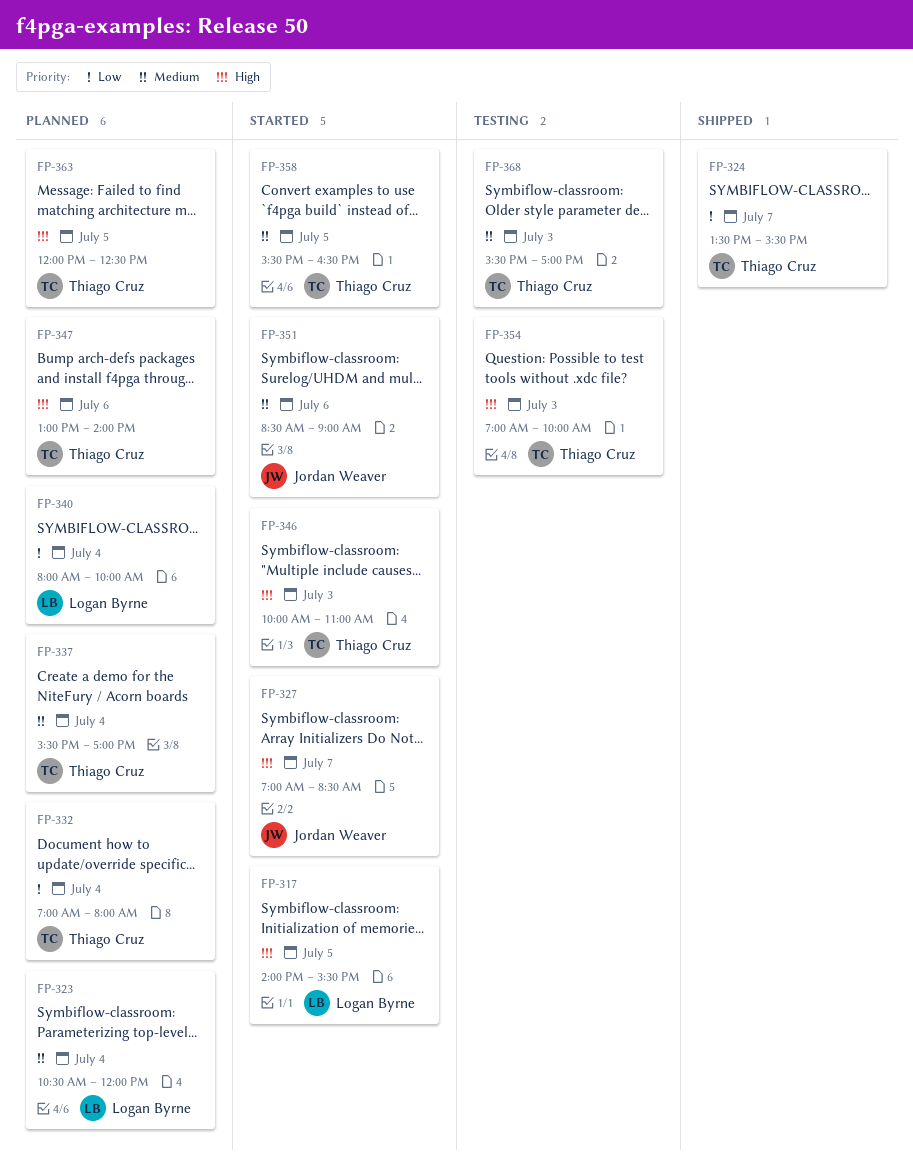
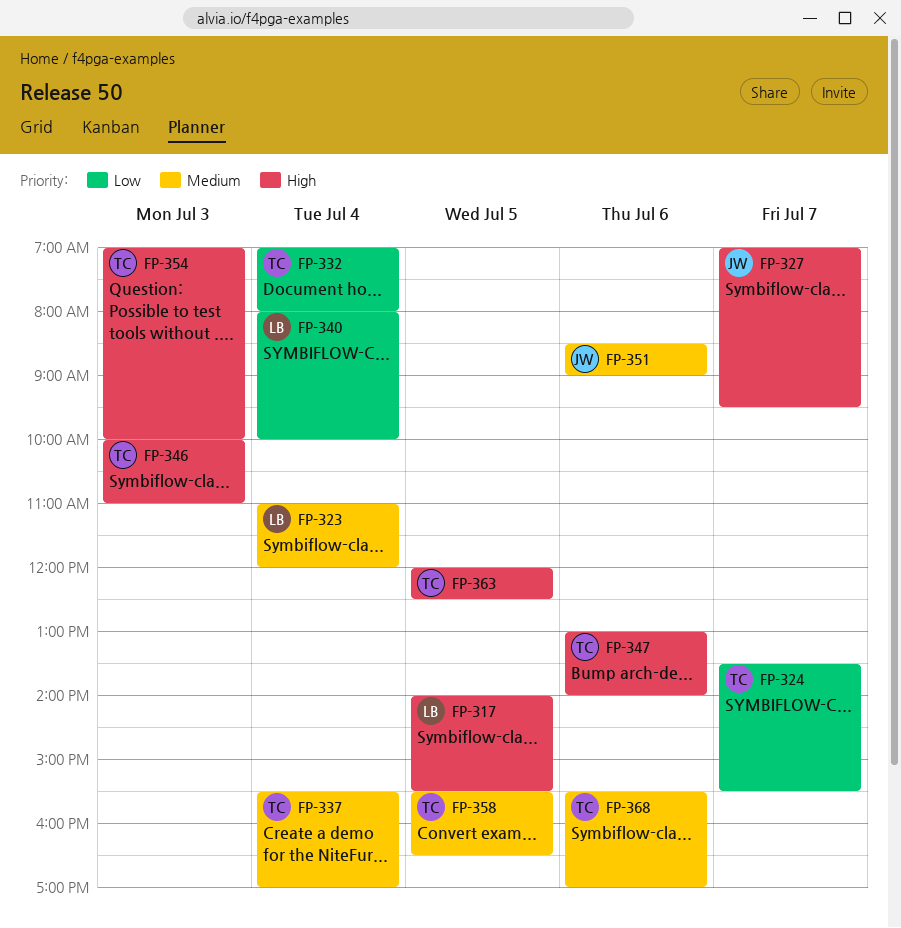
FP-323, begins: 10:30 -> 11:00
FP-327, ends: 08:30 -> 09:30
FP-368, day: Jul 3 -> Jul 6

